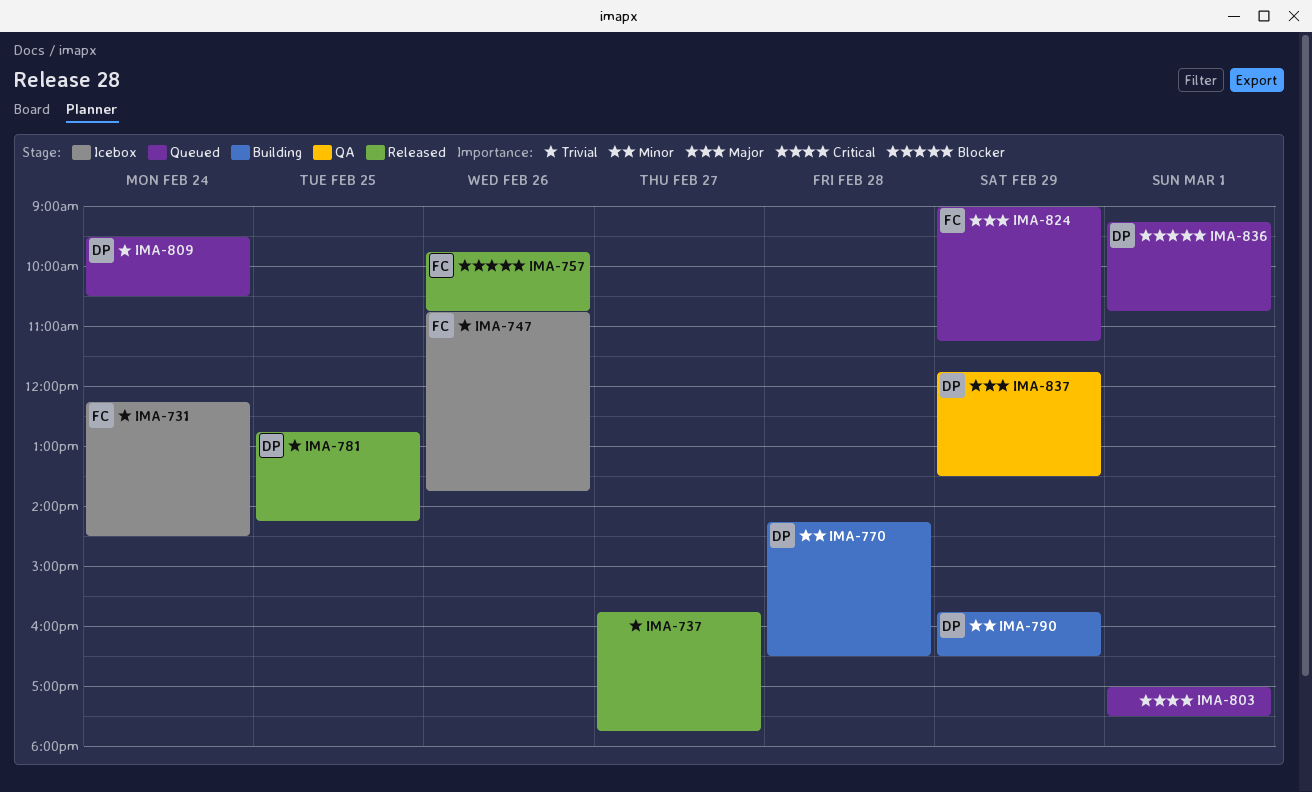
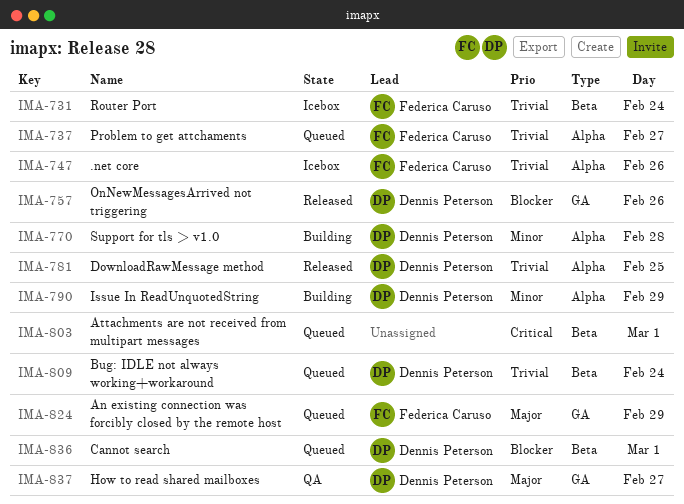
IMA-737, status: Released -> Queued
IMA-737, owner: none -> Federica Caruso
IMA-757, owner: Federica Caruso -> Dennis Peterson
IMA-837, day: Feb 29 -> Feb 27

